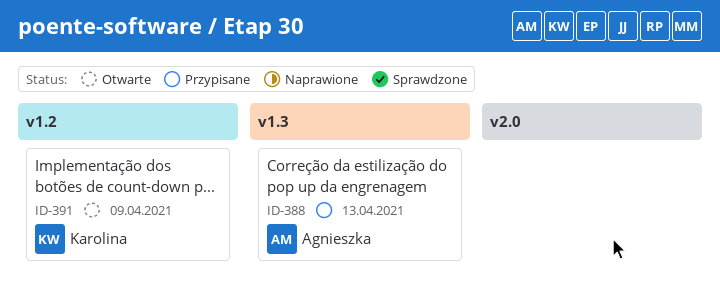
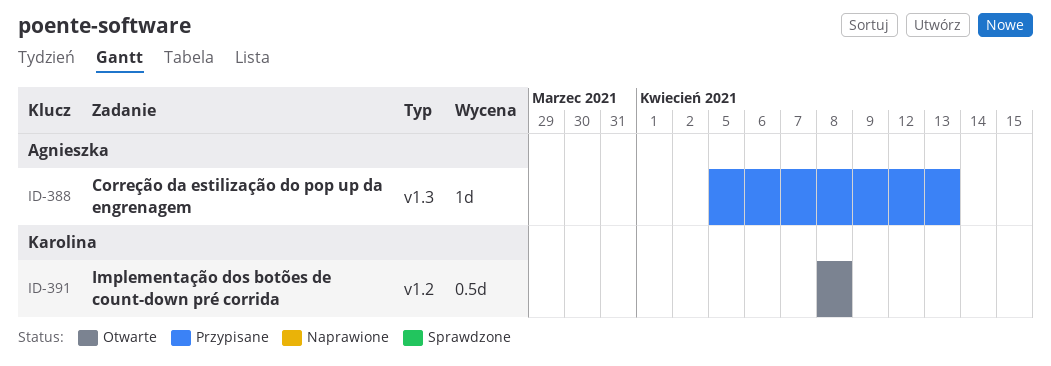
ID-391, due: Apr 9 -> Apr 8

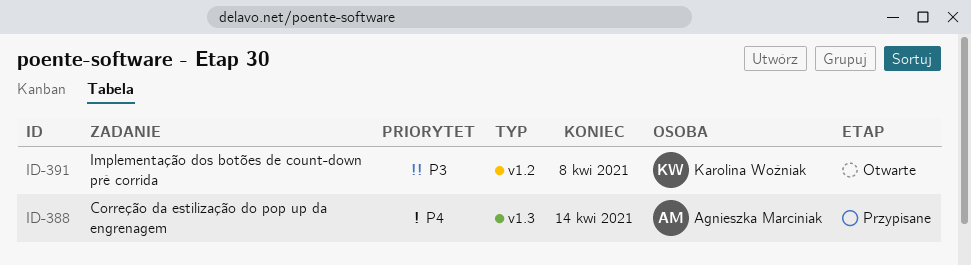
ID-388, due: Apr 13 -> Apr 14

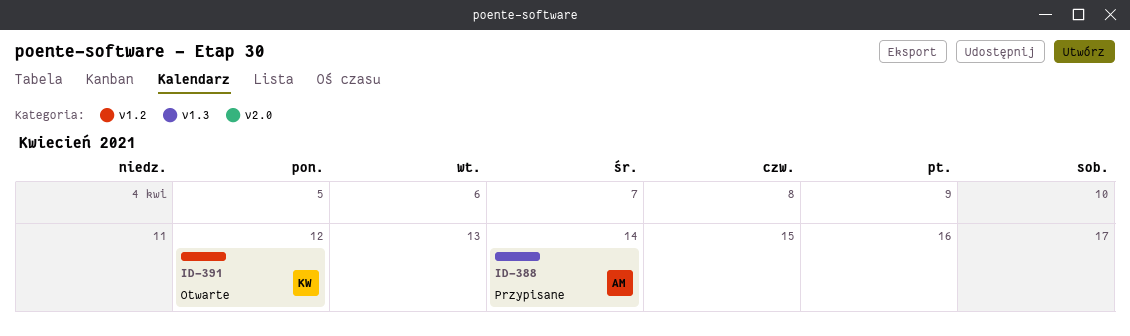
ID-391, due: Apr 8 -> Apr 12

